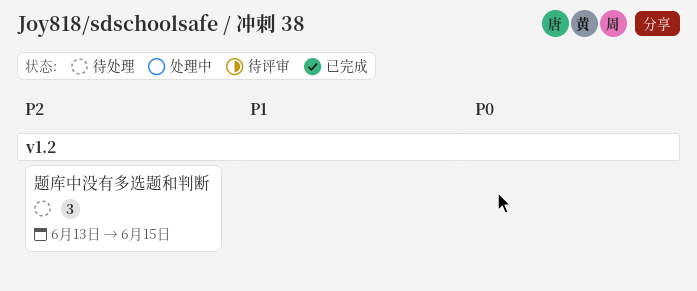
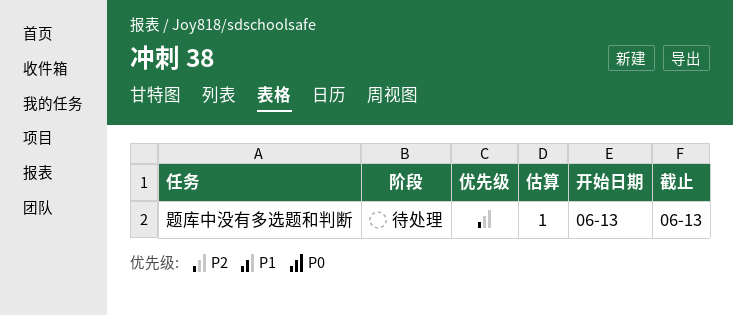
题库中没有多选题和判断, estimate: 3 -> 1
题库中没有多选题和判断, due: Jun 15 -> Jun 13

